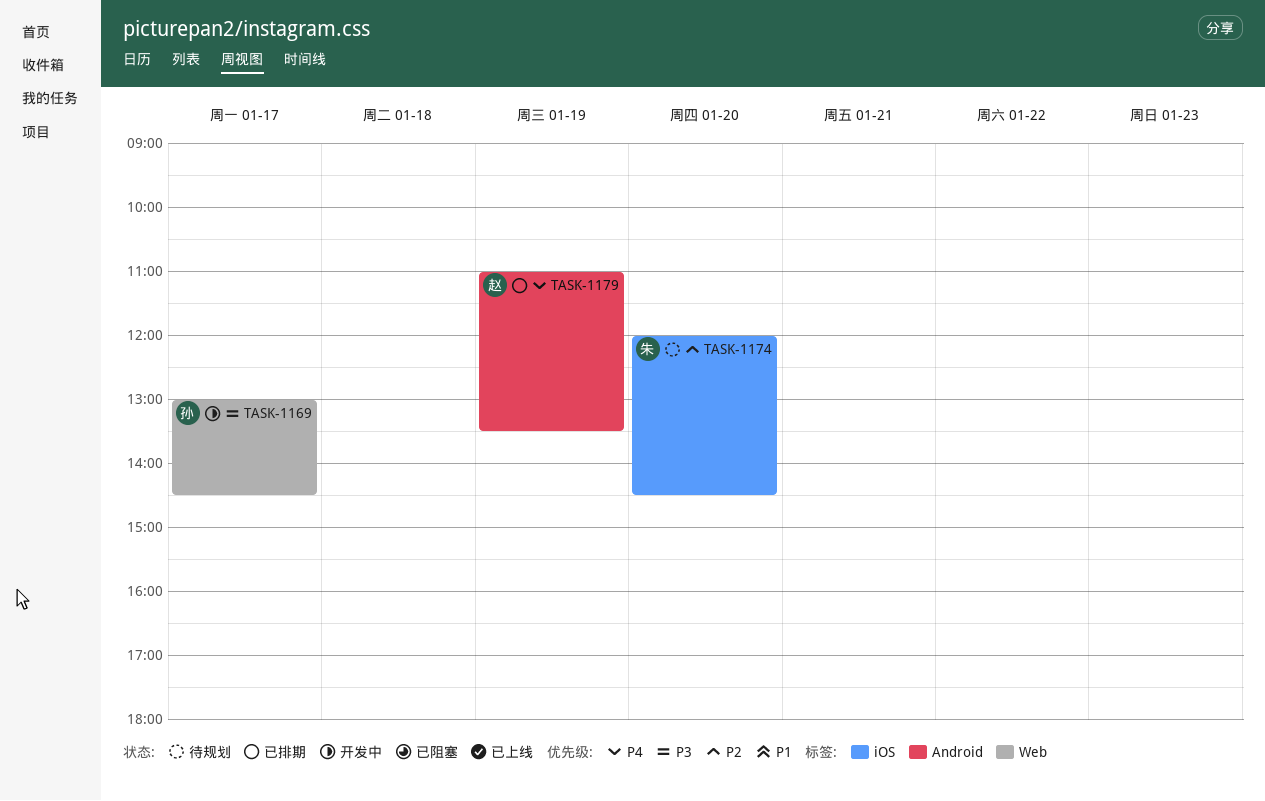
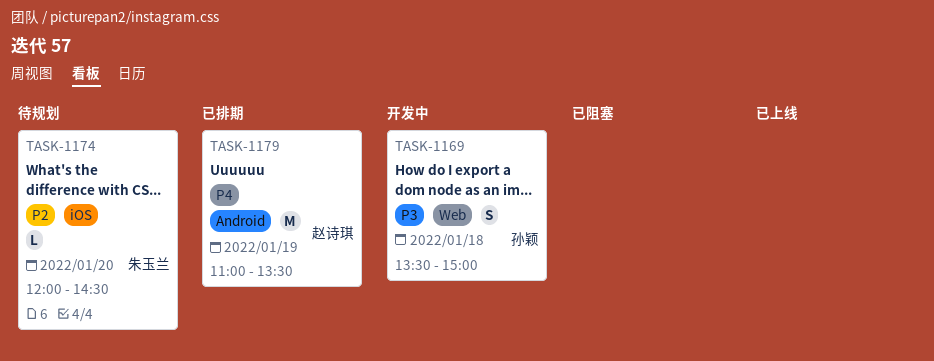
TASK-1169, day: Jan 17 -> Jan 18
TASK-1169, begins: 13:00 -> 13:30
TASK-1169, ends: 14:30 -> 15:00

